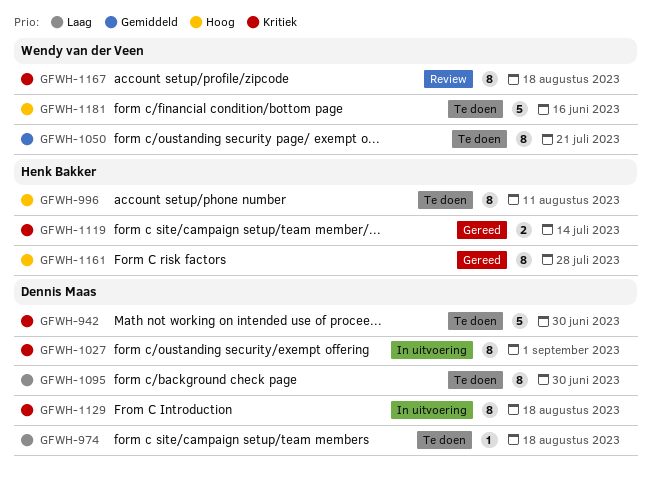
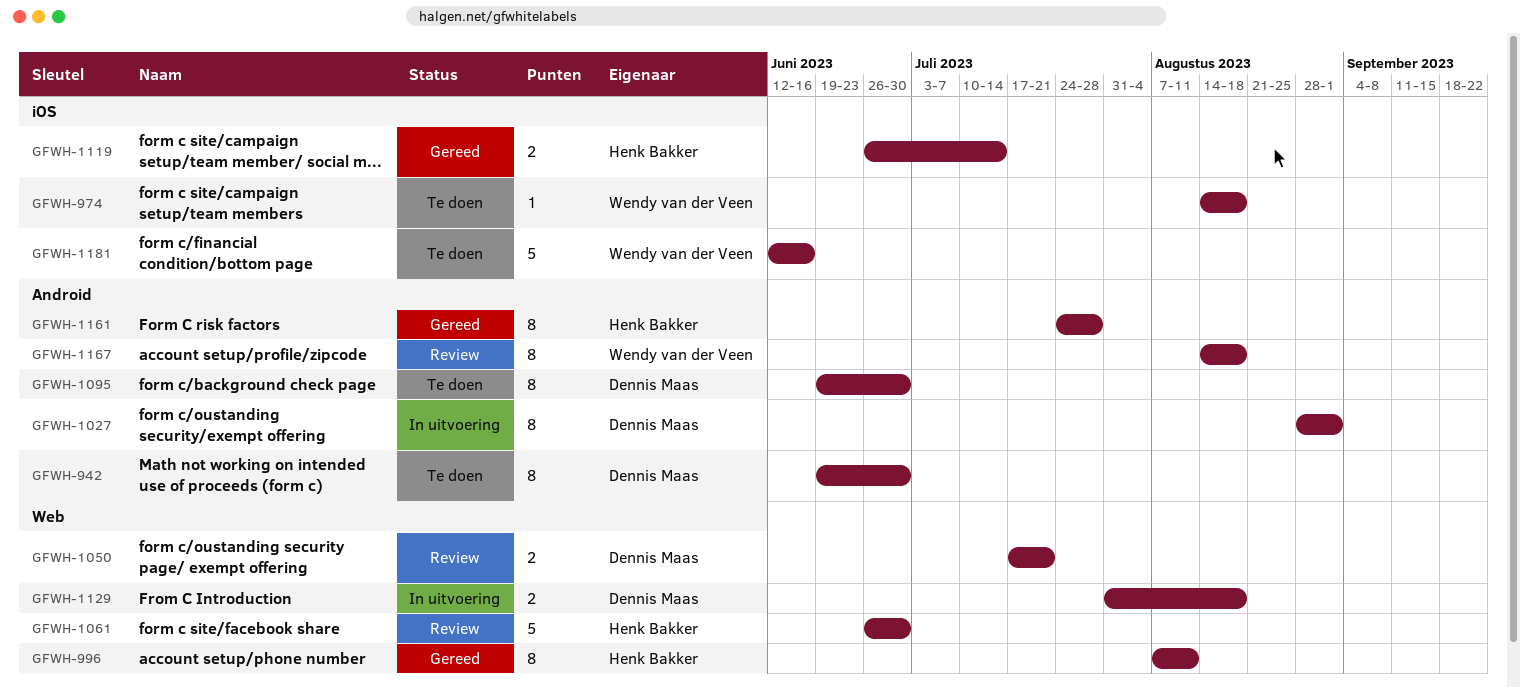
GFWH-942, estimate: 5 -> 8
GFWH-974, owner: Dennis Maas -> Wendy van der Veen
GFWH-996, status: Te doen -> Gereed
GFWH-1050, status: Te doen -> Review
GFWH-1050, owner: Wendy van der Veen -> Dennis Maas
GFWH-1050, estimate: 8 -> 2
GFWH-1061: none -> present
GFWH-1129, estimate: 8 -> 2

